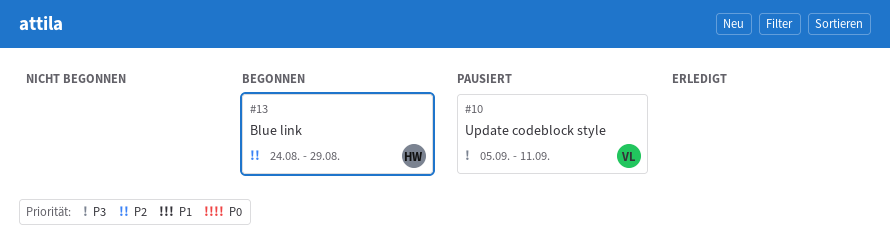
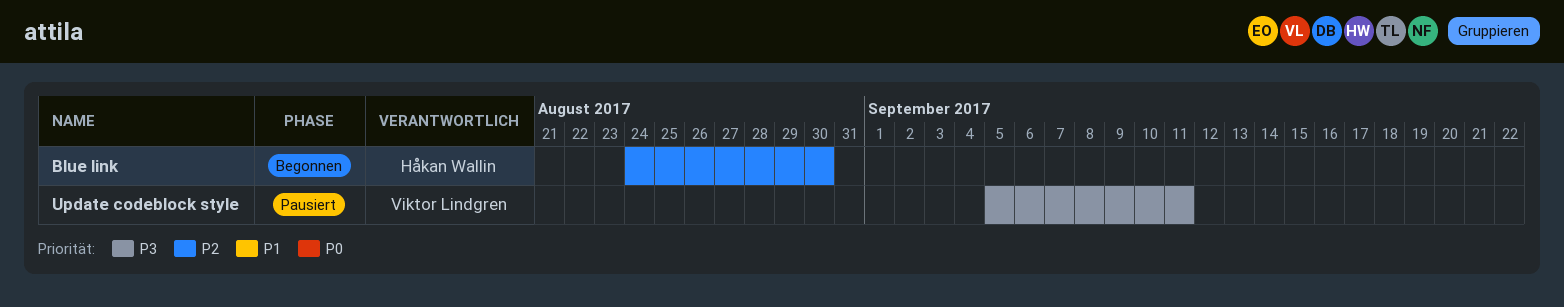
Blue link, due: Aug 29 -> Aug 30

